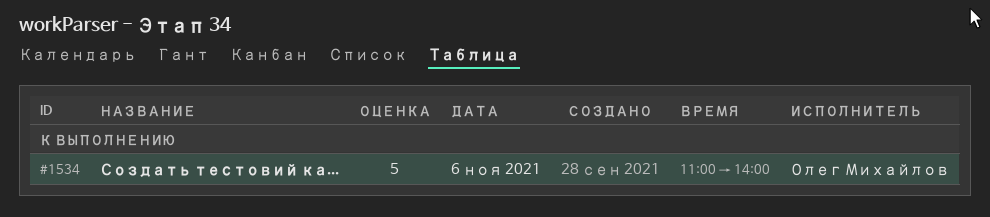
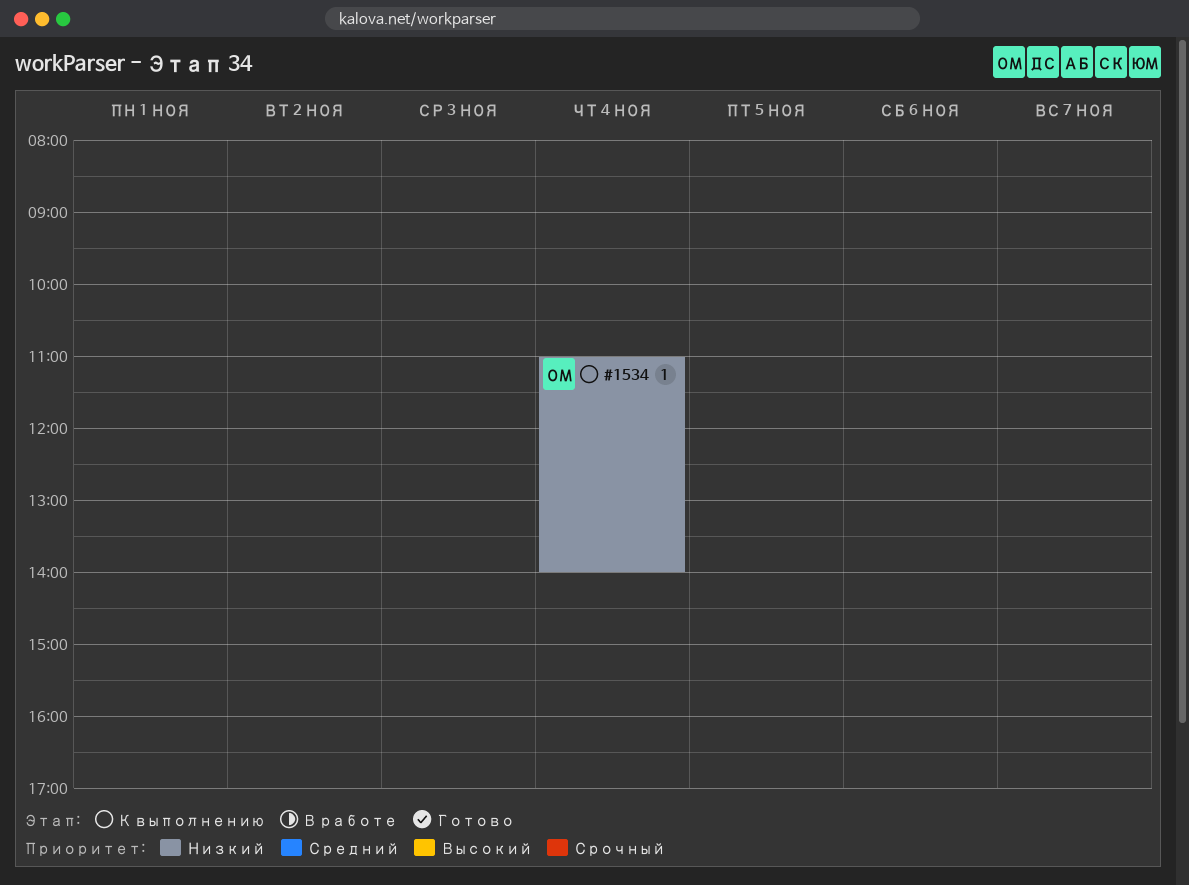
#1534, estimate: 5 -> 1
#1534, day: Nov 6 -> Nov 4

